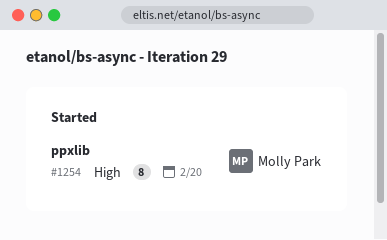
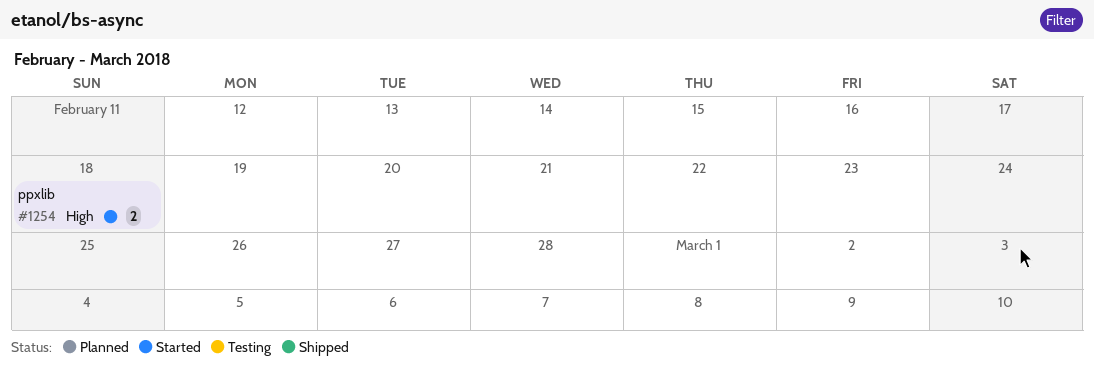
#1254, estimate: 8 -> 2
#1254, due: Feb 20 -> Feb 18

